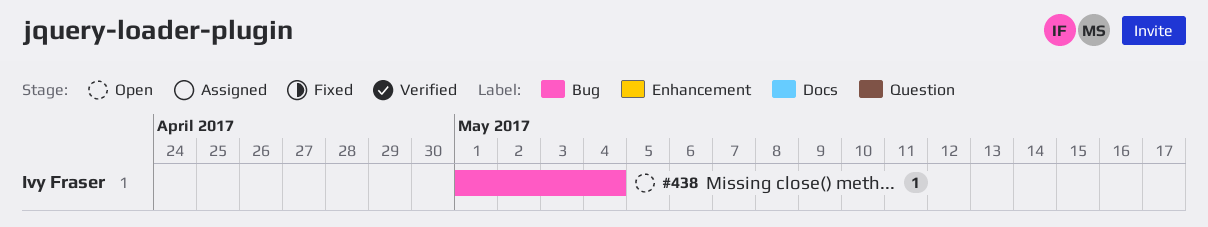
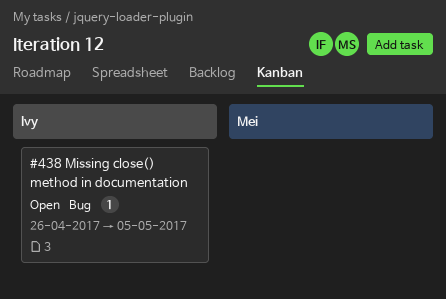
#438, start: May 1 -> Apr 26
#438, due: May 4 -> May 5

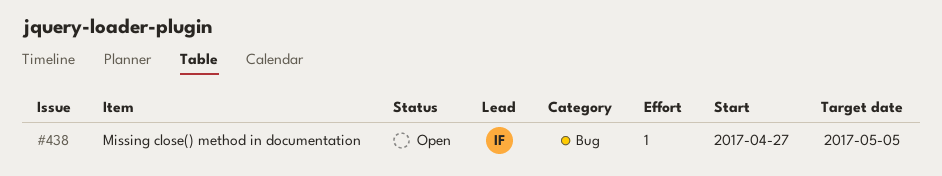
#438, start: Apr 26 -> Apr 27

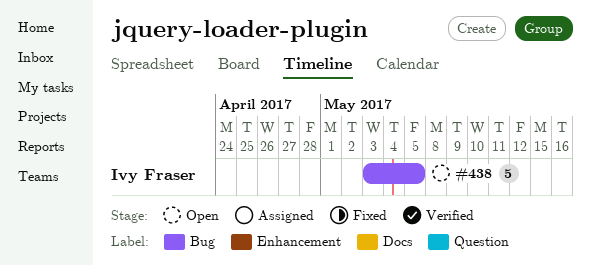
#438, estimate: 1 -> 5
#438, start: Apr 27 -> May 3

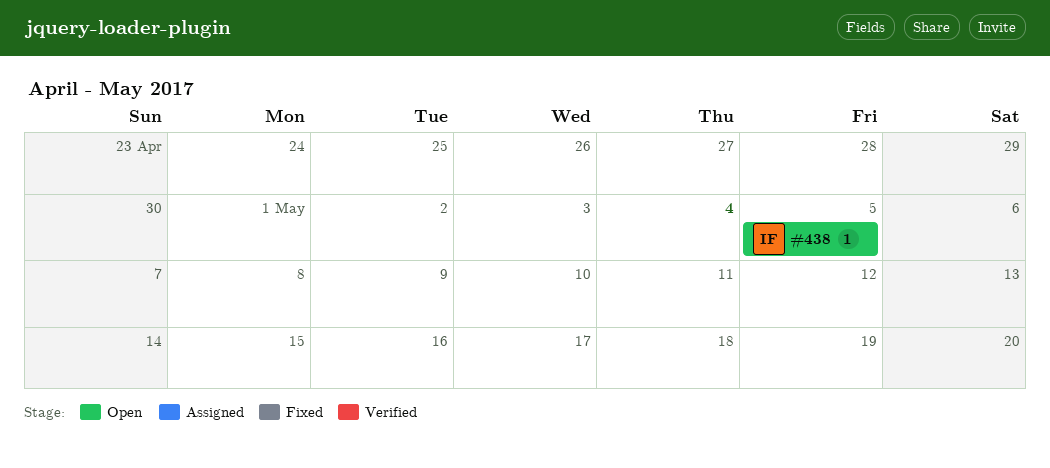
#438, estimate: 5 -> 1
#438, start: May 3 -> May 5

